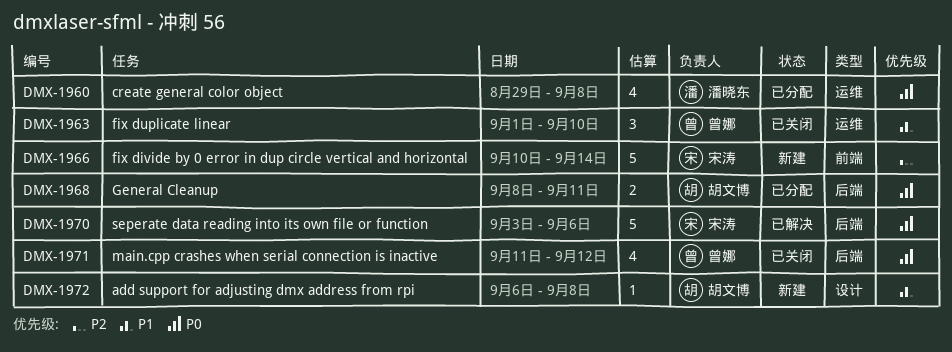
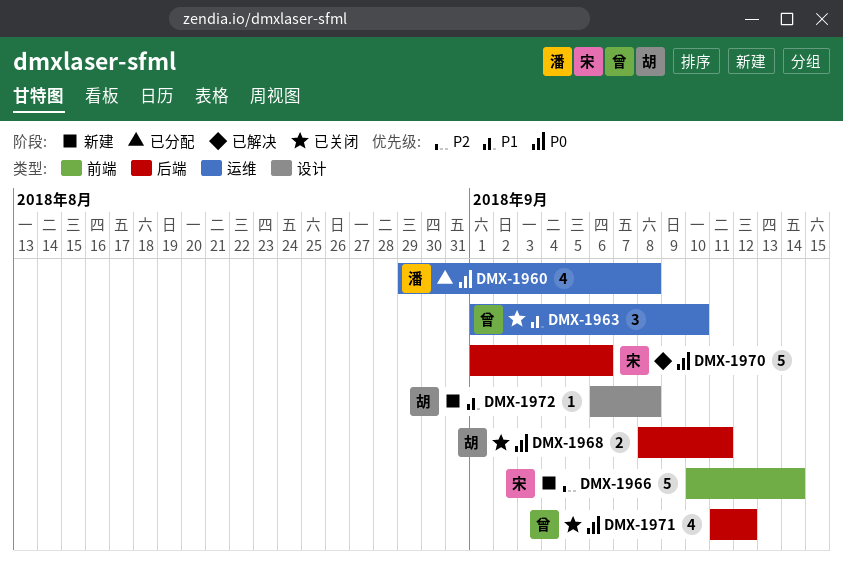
DMX-1968, status: 已分配 -> 已关闭
DMX-1970, start: Sep 3 -> Sep 1

